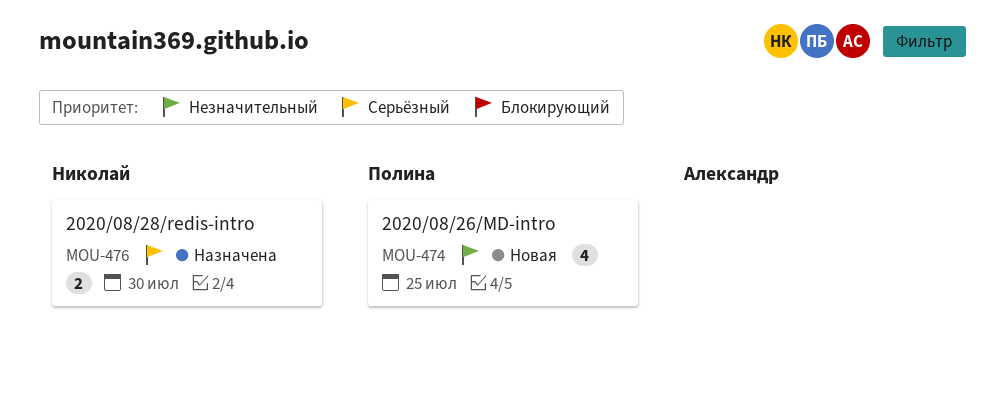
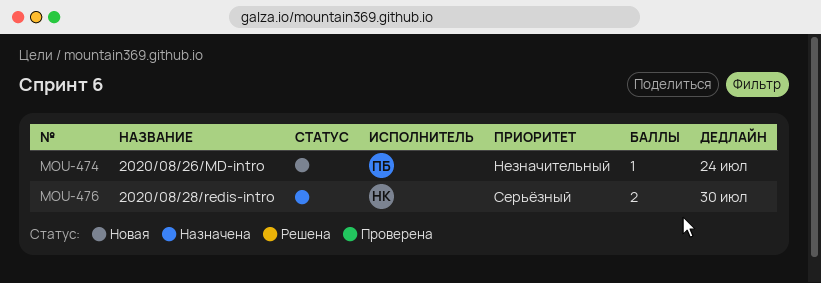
MOU-474, estimate: 4 -> 1
MOU-474, due: Jul 25 -> Jul 24

